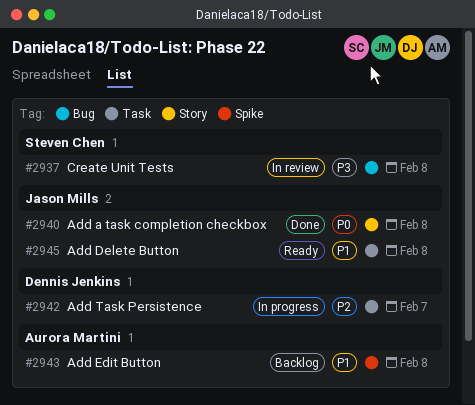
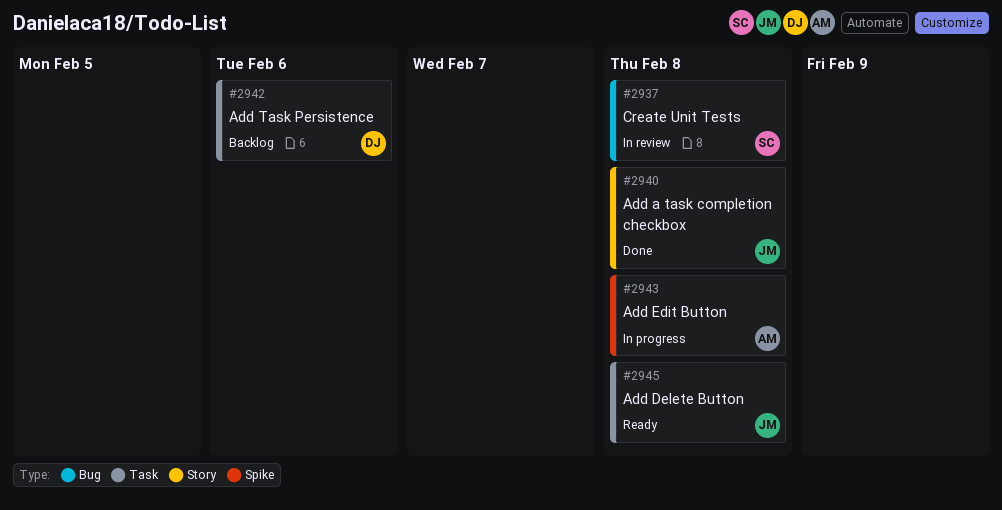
#2942, status: In progress -> Backlog
#2942, due: Feb 7 -> Feb 6
#2943, status: Backlog -> In progress

